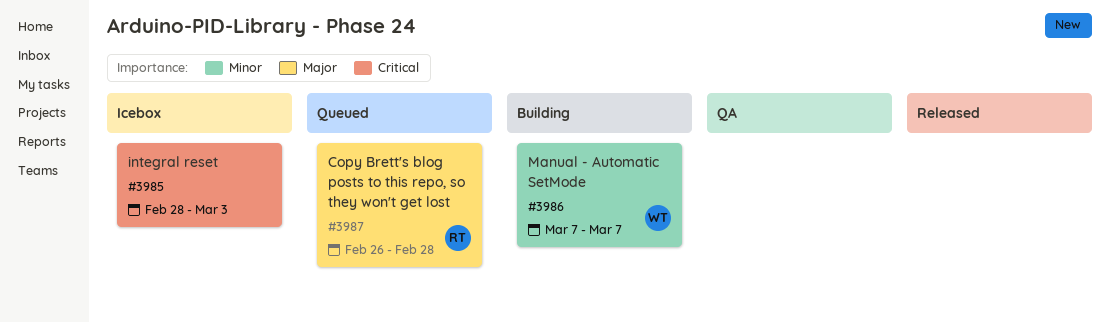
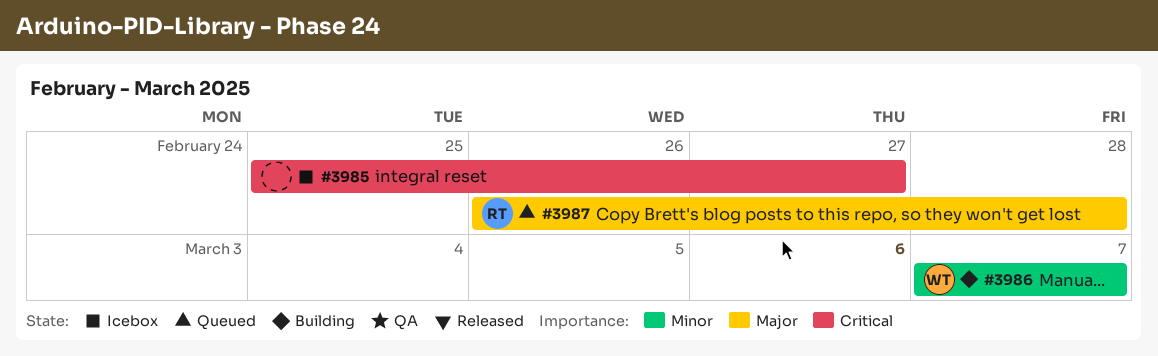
#3985, start: Feb 28 -> Feb 25
#3985, due: Mar 3 -> Feb 27

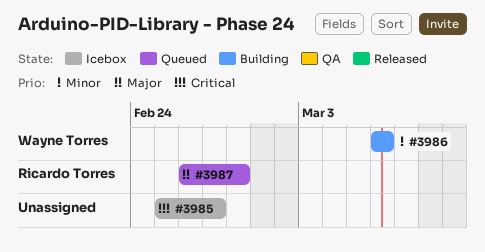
#3986, start: Mar 7 -> Mar 6
#3986, due: Mar 7 -> Mar 6

